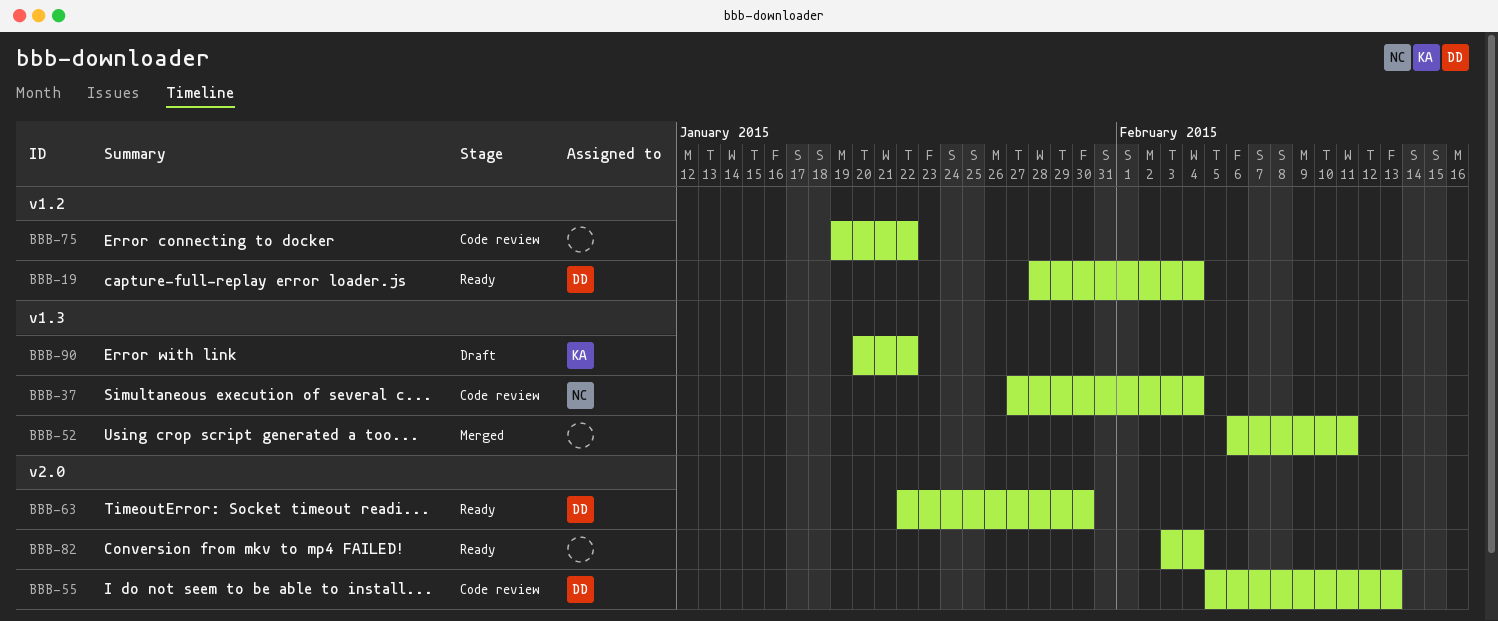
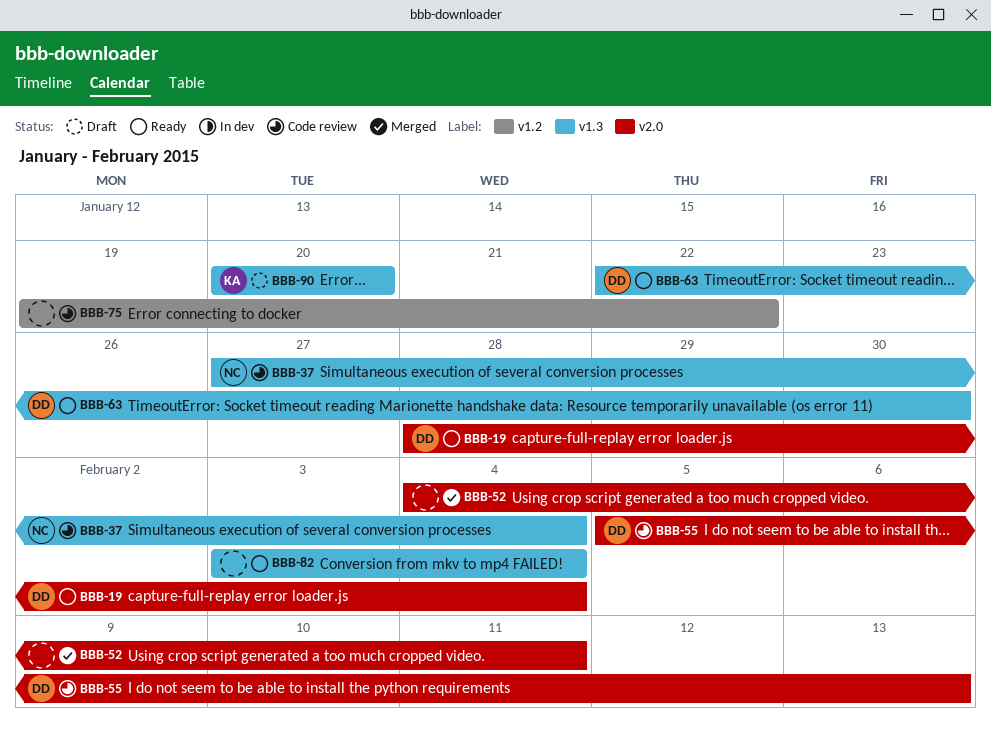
BBB-19, label: v1.2 -> v2.0
BBB-52, label: v1.3 -> v2.0
BBB-52, start: Feb 6 -> Feb 4
BBB-63, label: v2.0 -> v1.3
BBB-82, label: v2.0 -> v1.3
BBB-90, due: Jan 22 -> Jan 20

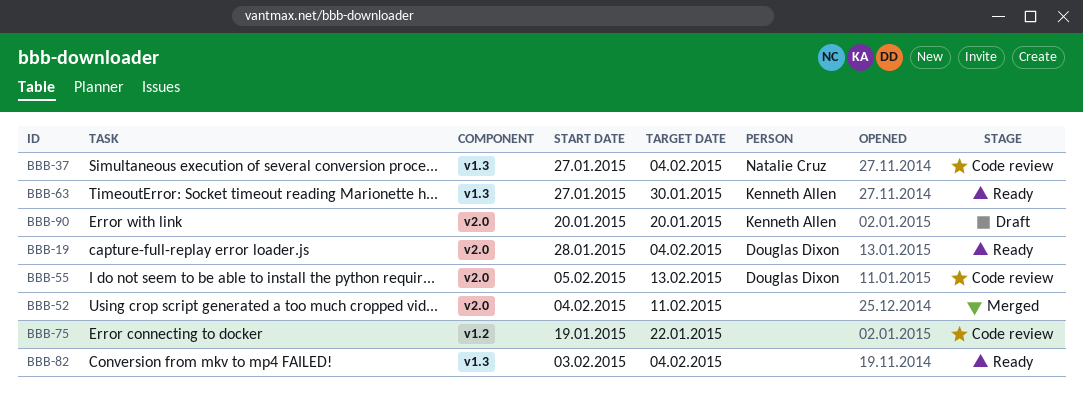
BBB-63, owner: Douglas Dixon -> Kenneth Allen
BBB-63, start: Jan 22 -> Jan 27
BBB-90, label: v1.3 -> v2.0

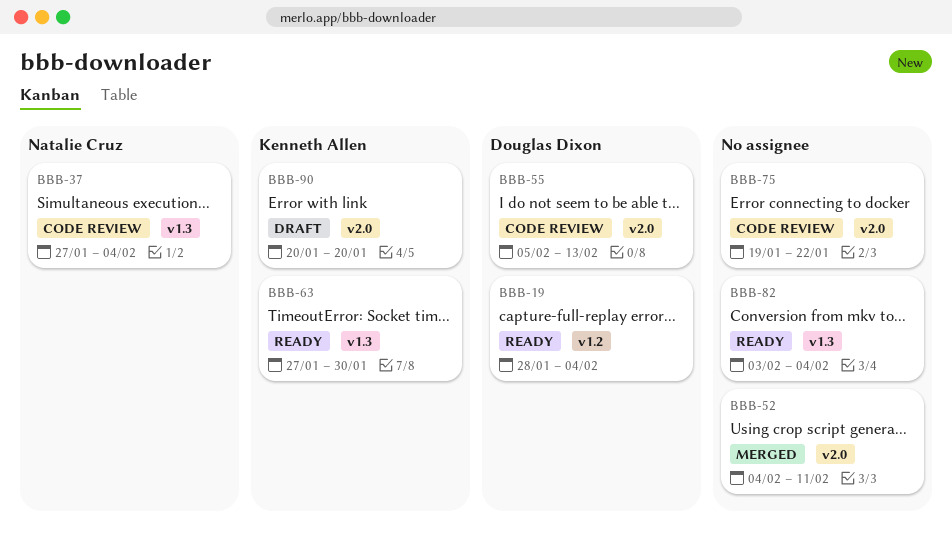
BBB-19, label: v2.0 -> v1.2
BBB-75, label: v1.2 -> v2.0

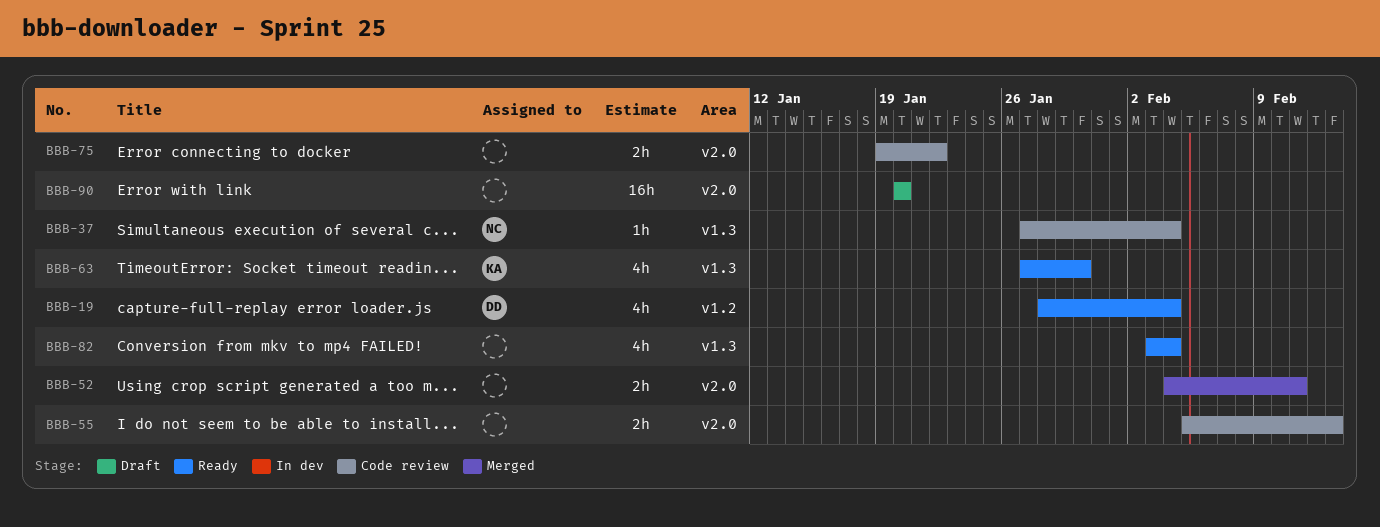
BBB-55, owner: Douglas Dixon -> none
BBB-90, owner: Kenneth Allen -> none

